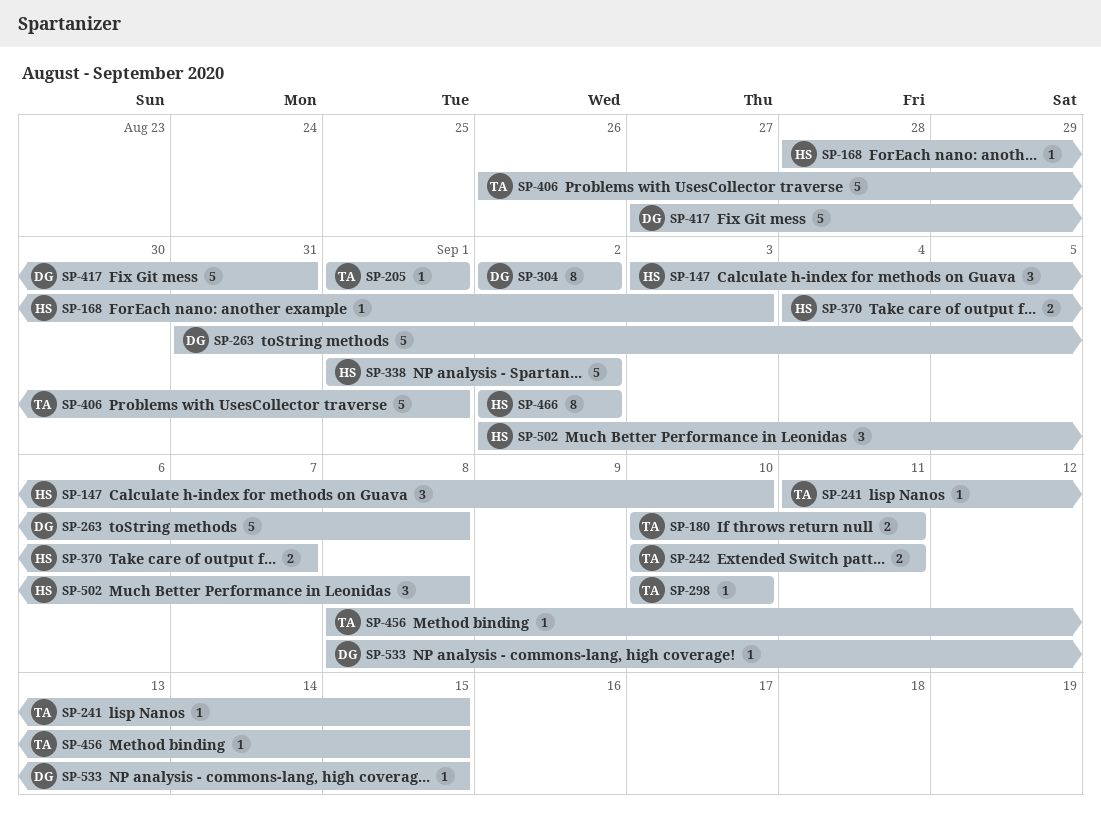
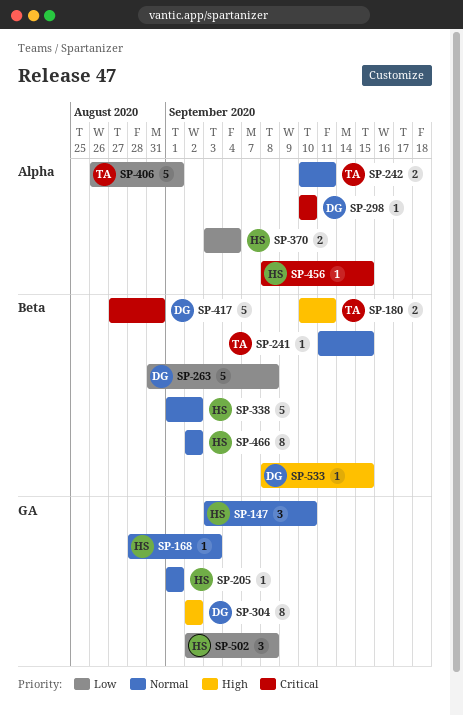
SP-205, owner: TA -> HS
SP-298, owner: TA -> DG
SP-370, start: Sep 4 -> Sep 3
SP-370, due: Sep 7 -> Sep 4
SP-456, owner: TA -> HS

